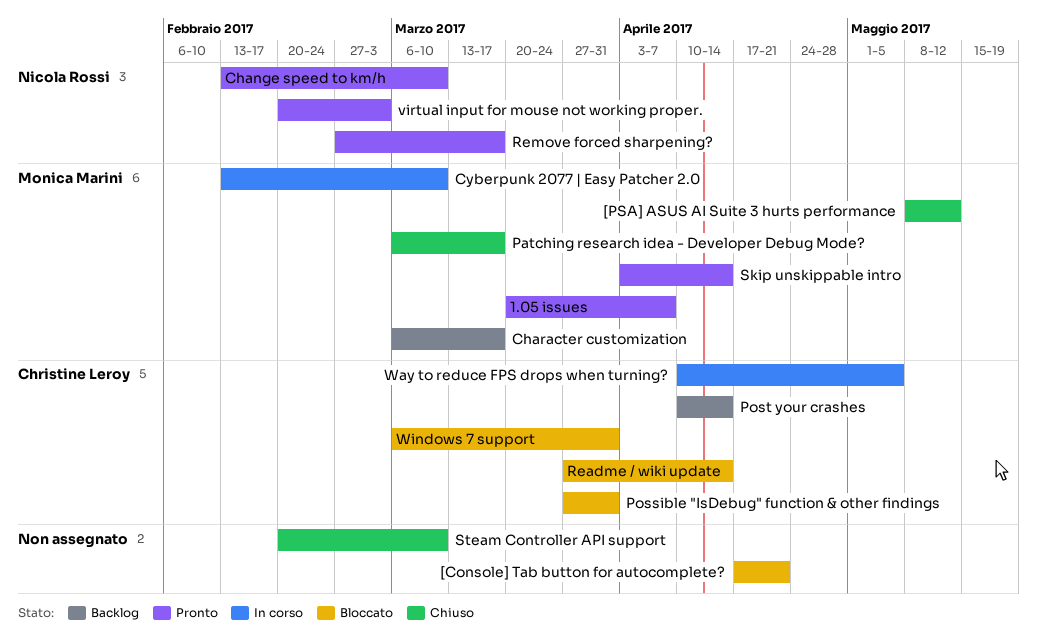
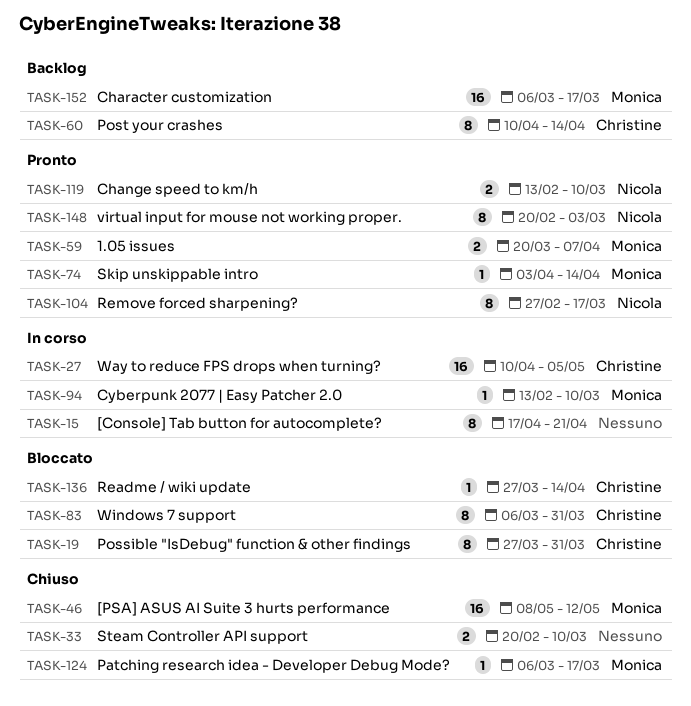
[Console] Tab button for autocomplete?, status: Bloccato -> In corso

